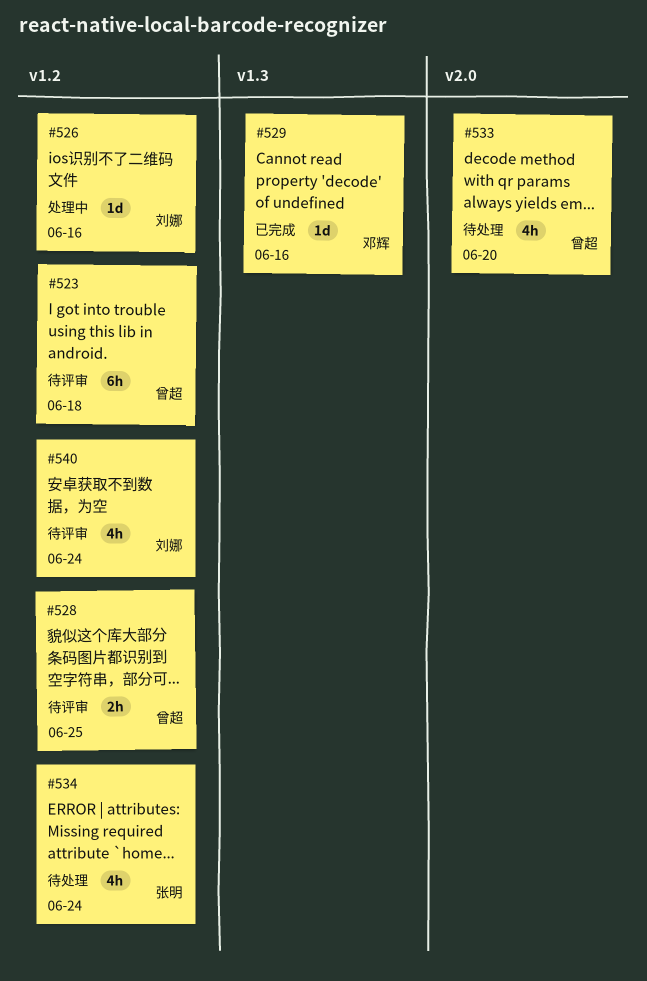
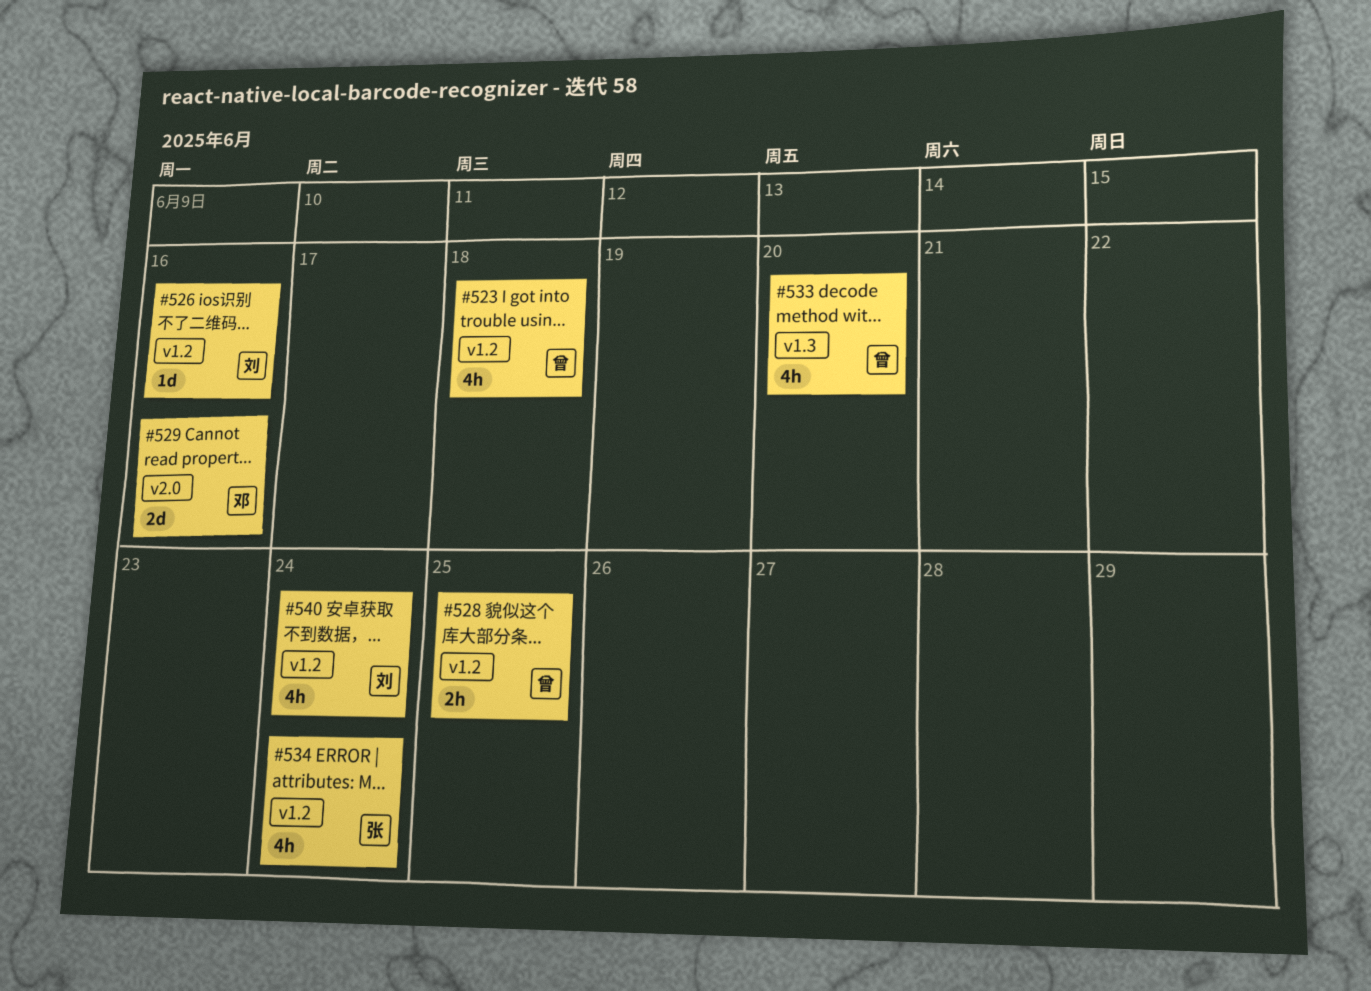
#523, estimate: 6h -> 4h
#529, label: v1.3 -> v2.0
#529, estimate: 1d -> 2d
#533, label: v2.0 -> v1.3

